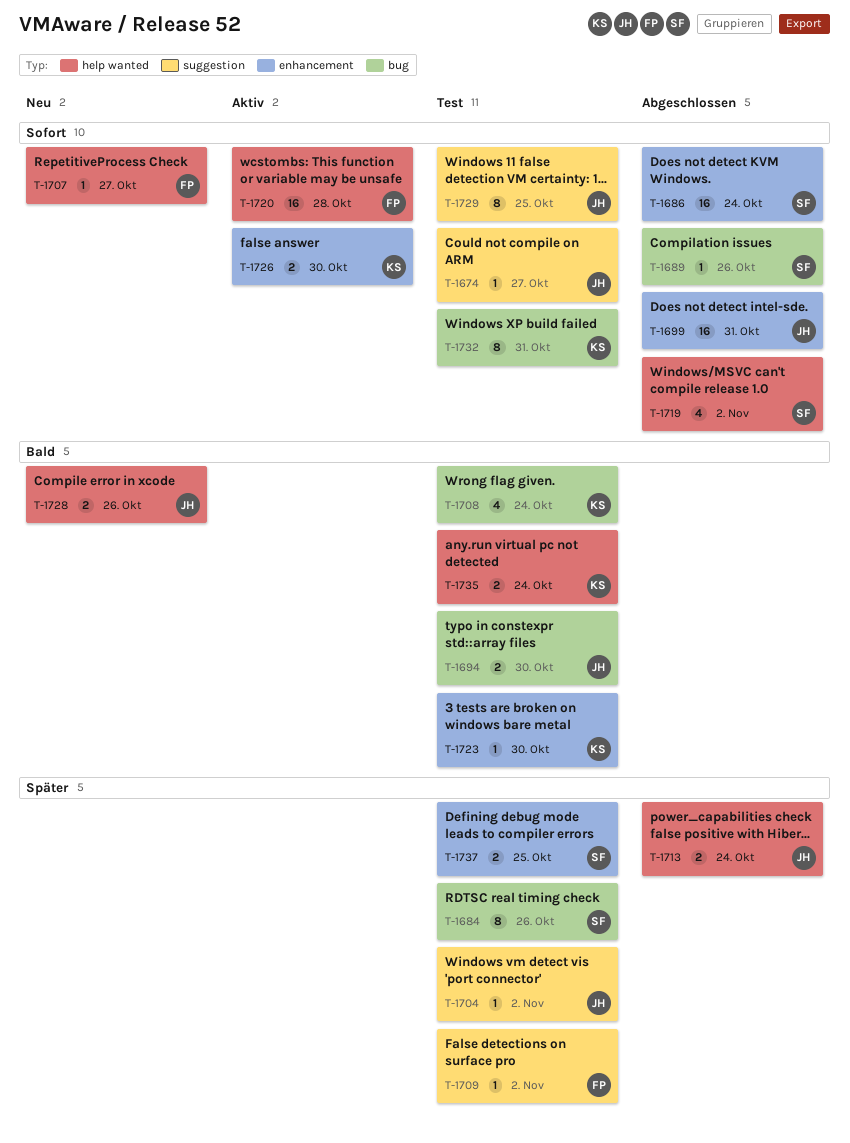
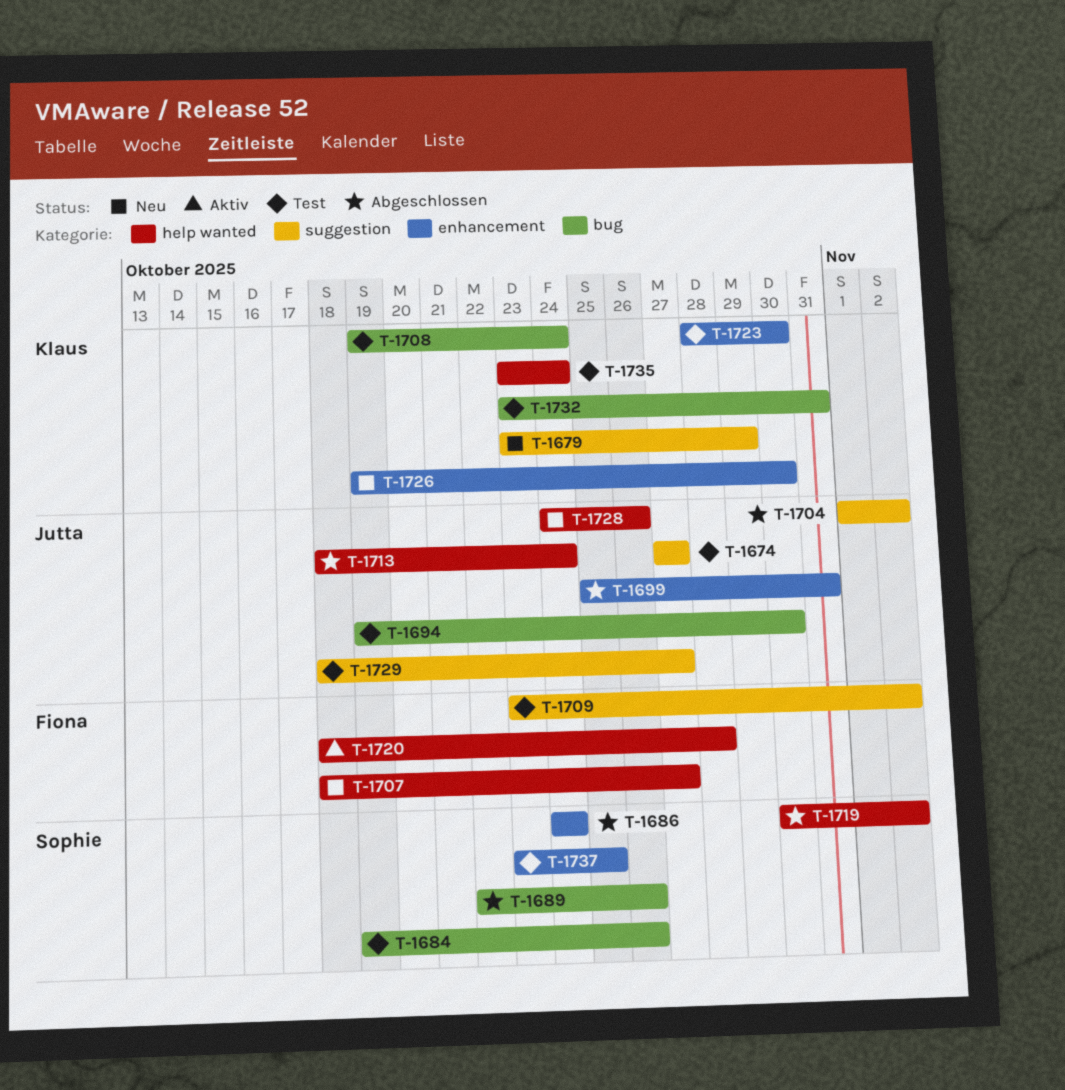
T-1679: none -> present
T-1704, status: Test -> Abgeschlossen
T-1726, status: Aktiv -> Neu
T-1729, due: Oct 25 -> Oct 27

